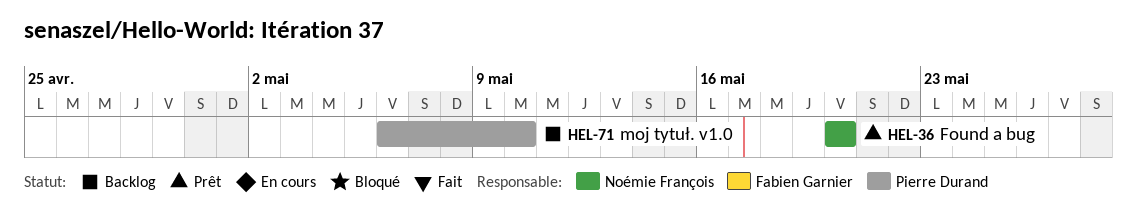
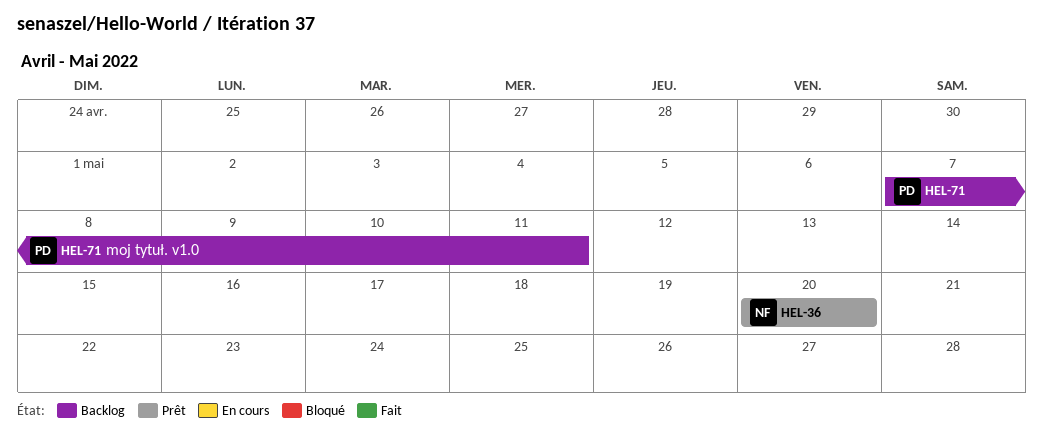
HEL-71, start: May 6 -> May 7
HEL-71, due: May 10 -> May 11

